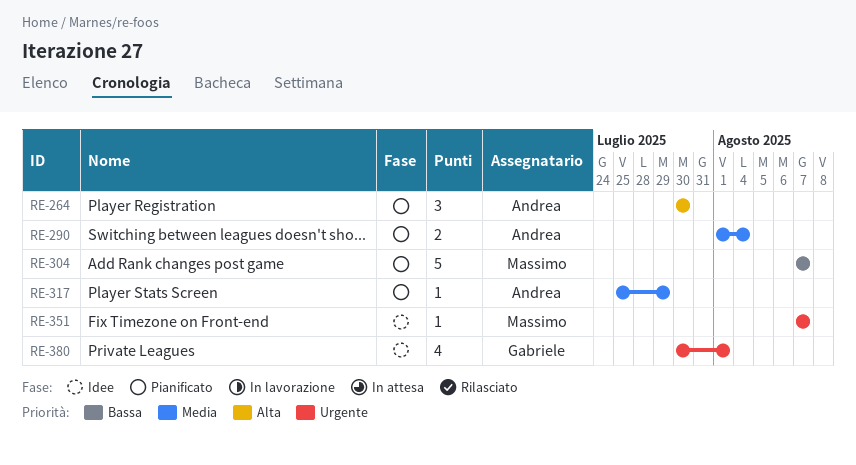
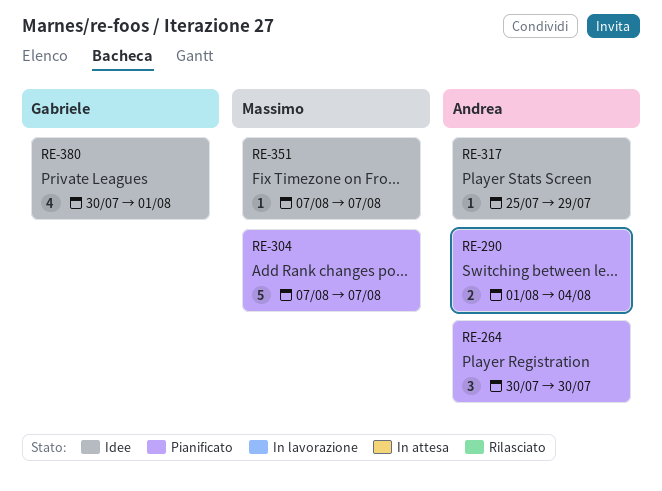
RE-317, status: Pianificato -> Idee

